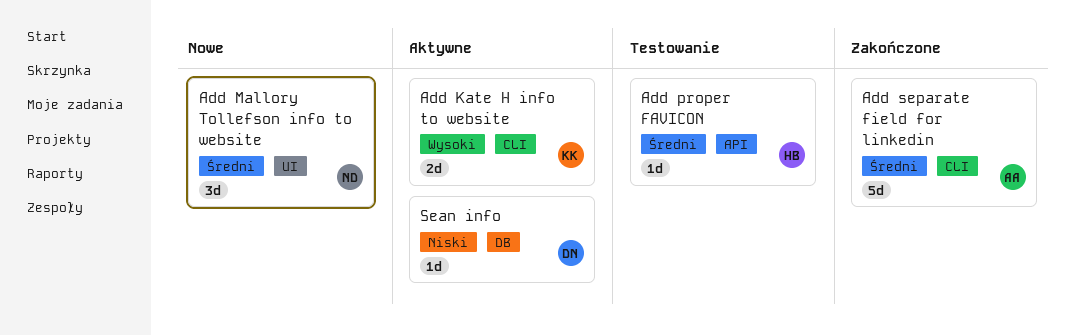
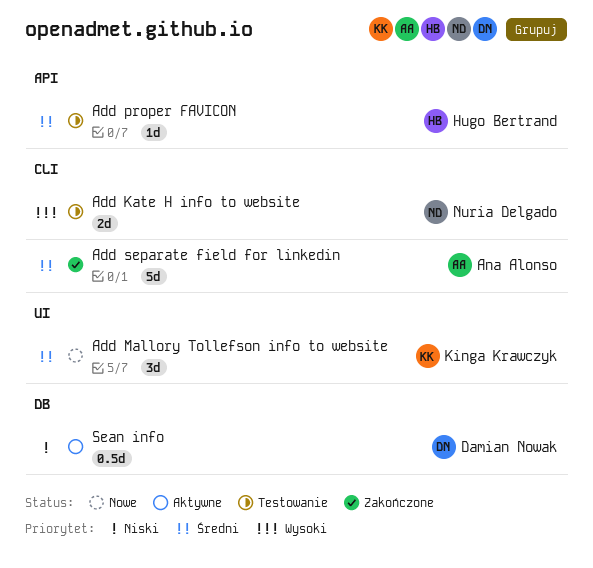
Add Kate H info to website, status: Aktywne -> Testowanie
Add Kate H info to website, owner: Kinga Krawczyk -> Nuria Delgado
Add Mallory Tollefson info to website, owner: Nuria Delgado -> Kinga Krawczyk
Sean info, estimate: 1d -> 0.5d

